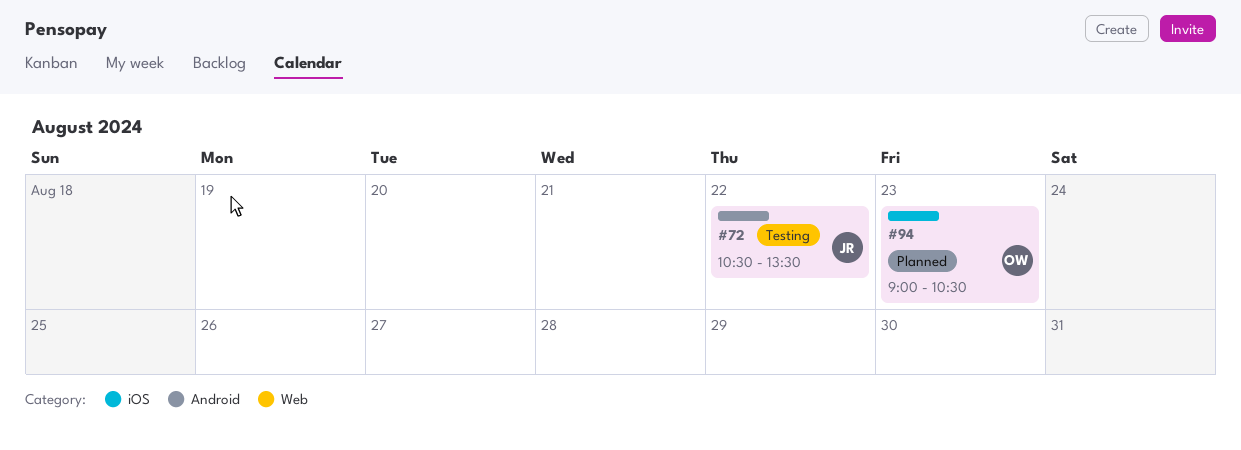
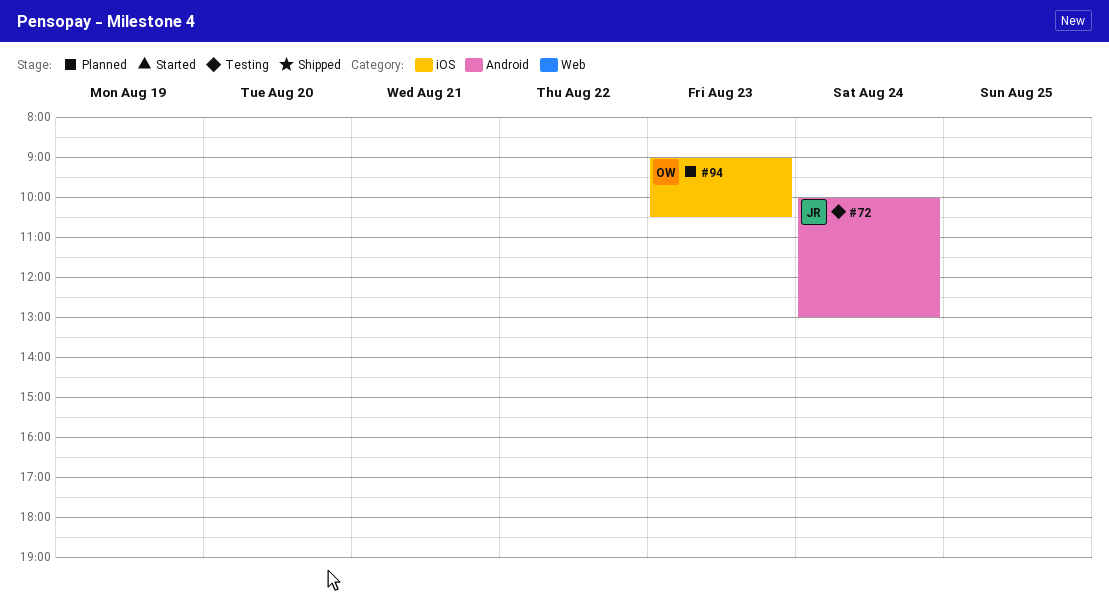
#72, day: Aug 22 -> Aug 24
#72, begins: 10:30 -> 10:00
#72, ends: 13:30 -> 13:00

